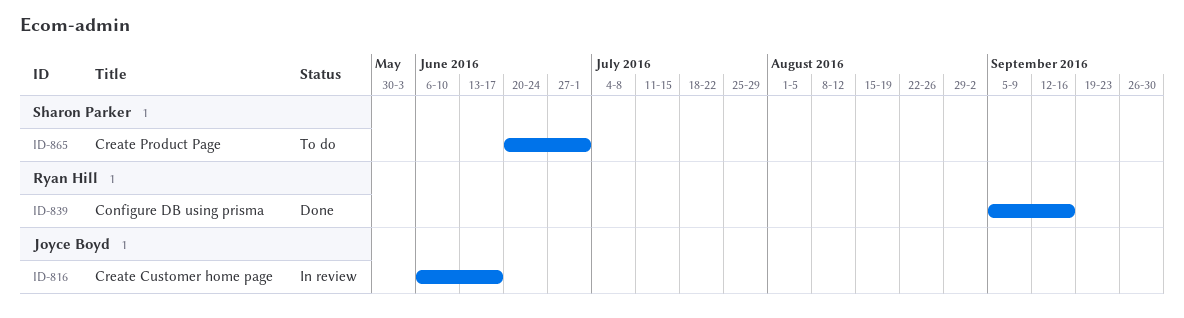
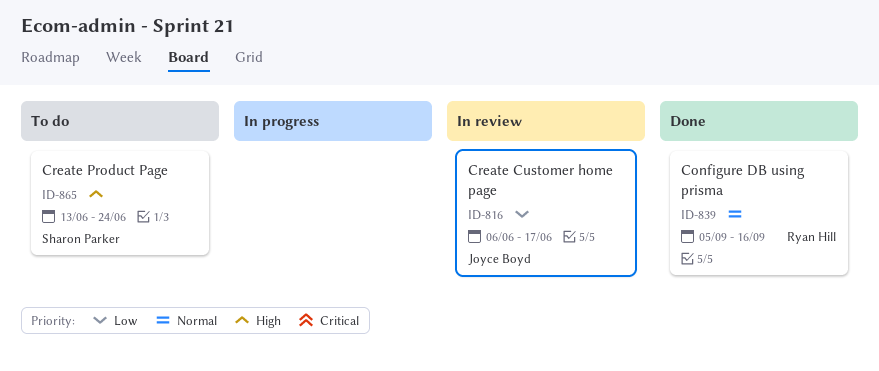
ID-865, start: Jun 20 -> Jun 13
ID-865, due: Jul 1 -> Jun 24

